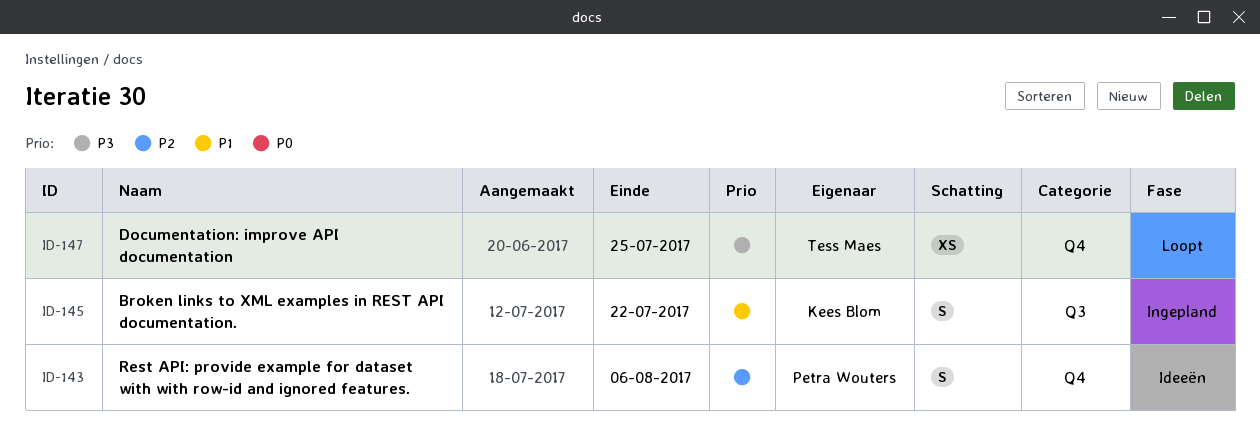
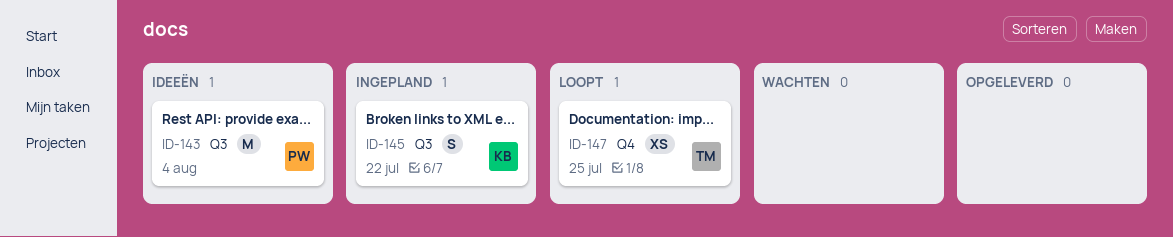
ID-143, label: Q4 -> Q3
ID-143, estimate: S -> M
ID-143, due: Aug 6 -> Aug 4

